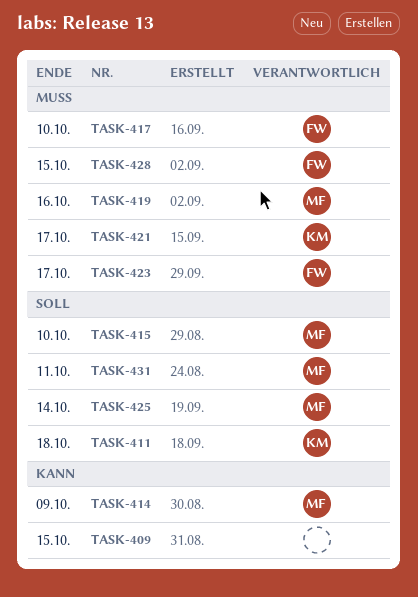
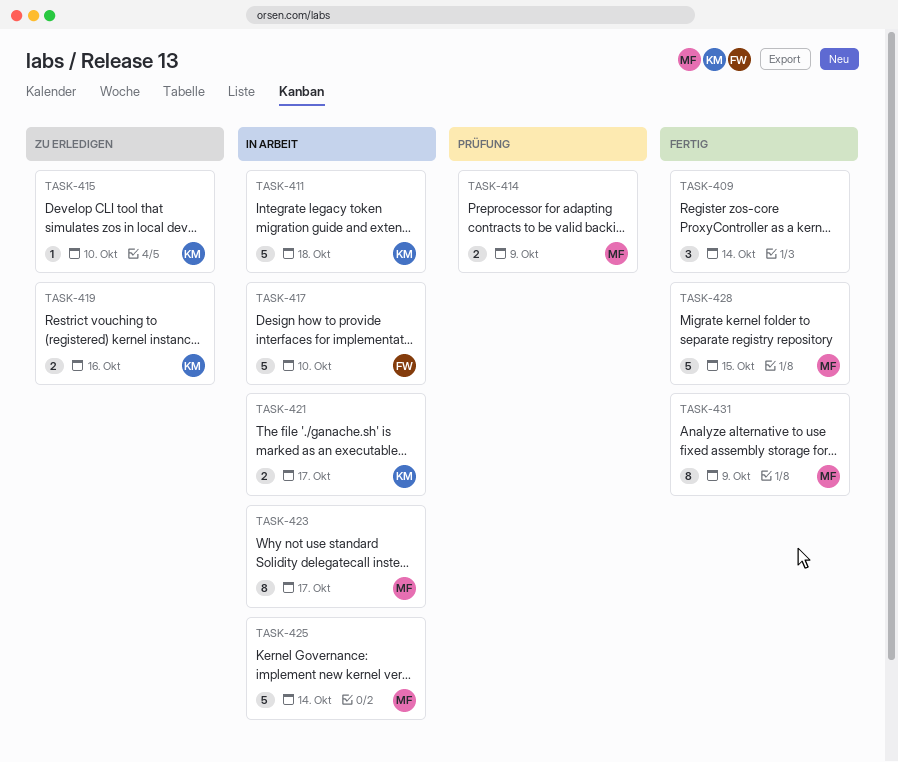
TASK-409, due: Oct 15 -> Oct 14
TASK-415, owner: MF -> KM
TASK-419, owner: MF -> KM
TASK-423, owner: FW -> MF
TASK-428, owner: FW -> MF
TASK-431, due: Oct 11 -> Oct 9

